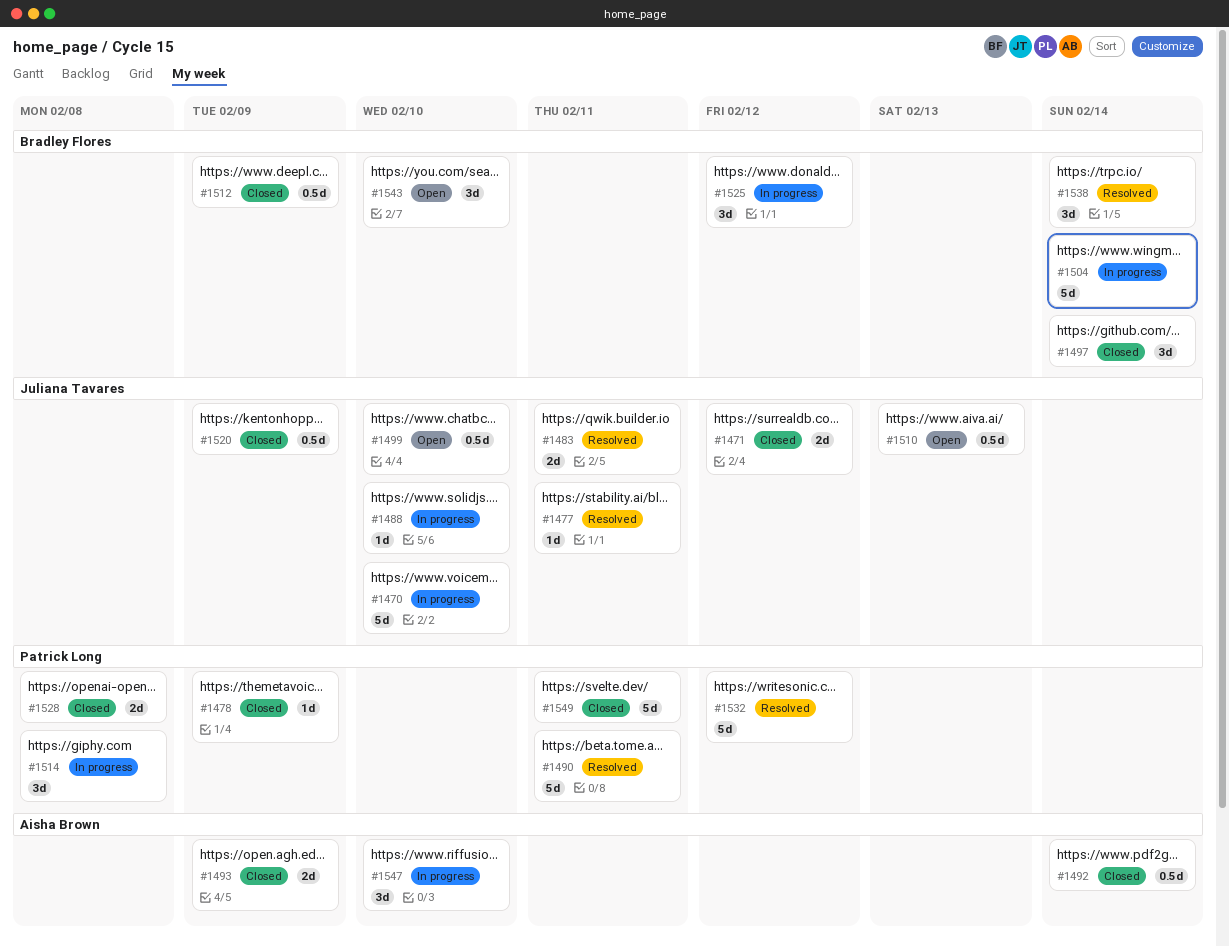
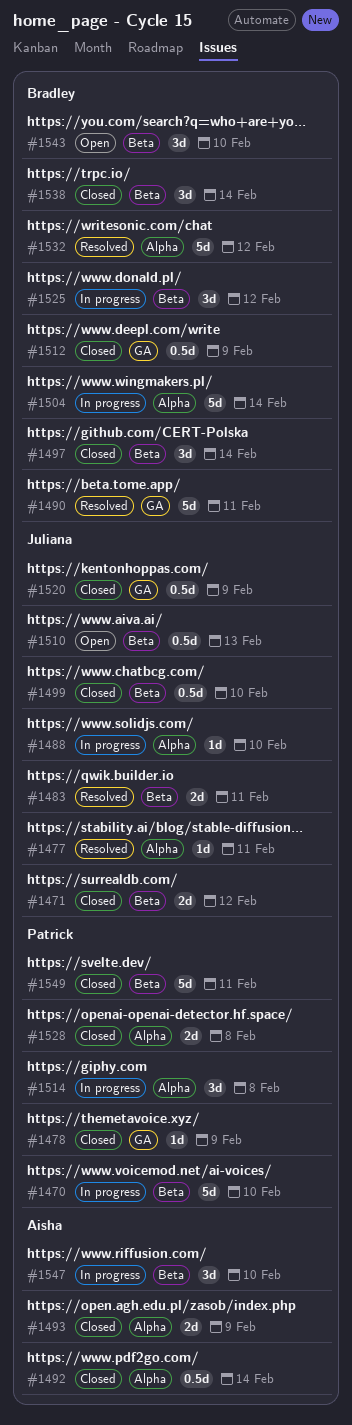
#1470, owner: Juliana Tavares -> Patrick Long
#1490, owner: Patrick Long -> Bradley Flores
#1499, status: Open -> Closed
#1532, owner: Patrick Long -> Bradley Flores
#1538, status: Resolved -> Closed

